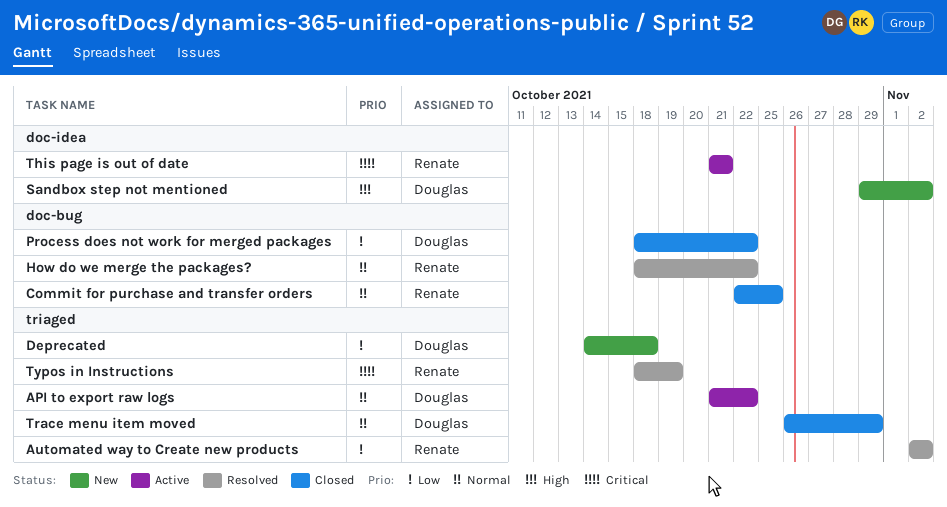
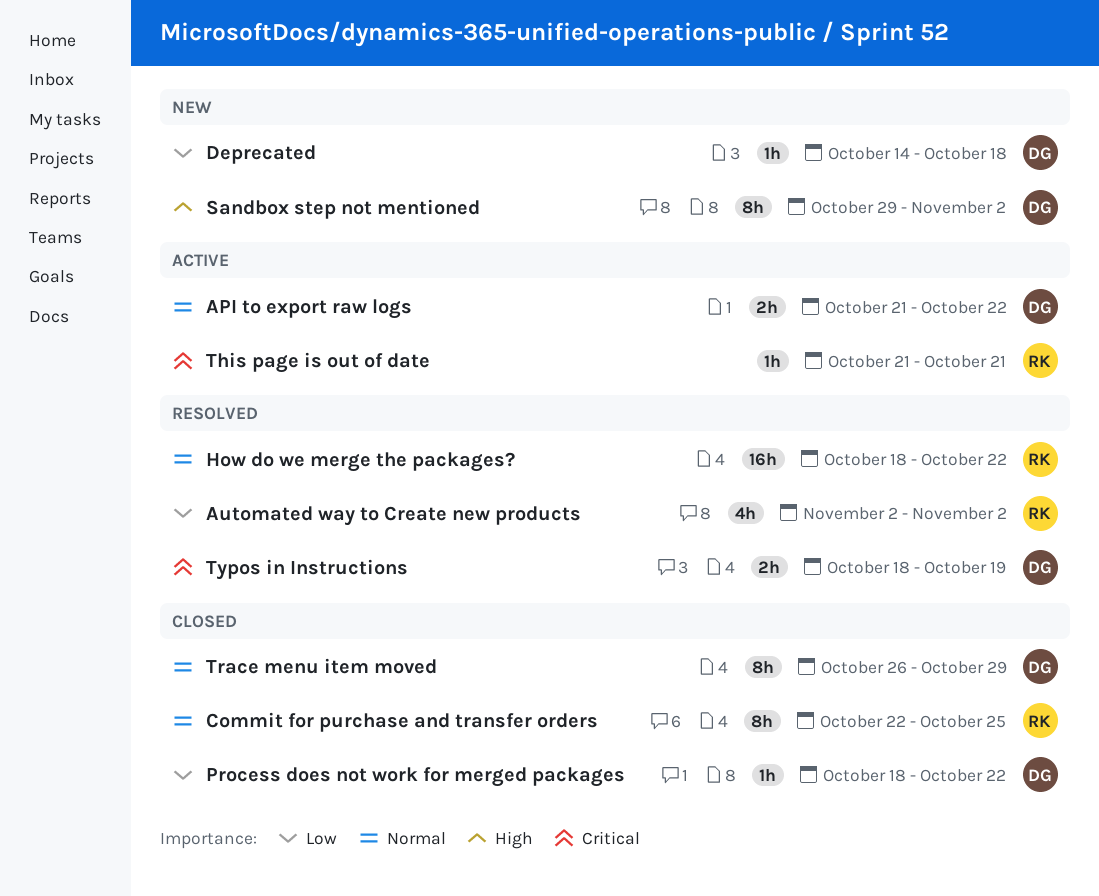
Typos in Instructions, owner: Renate -> Douglas

